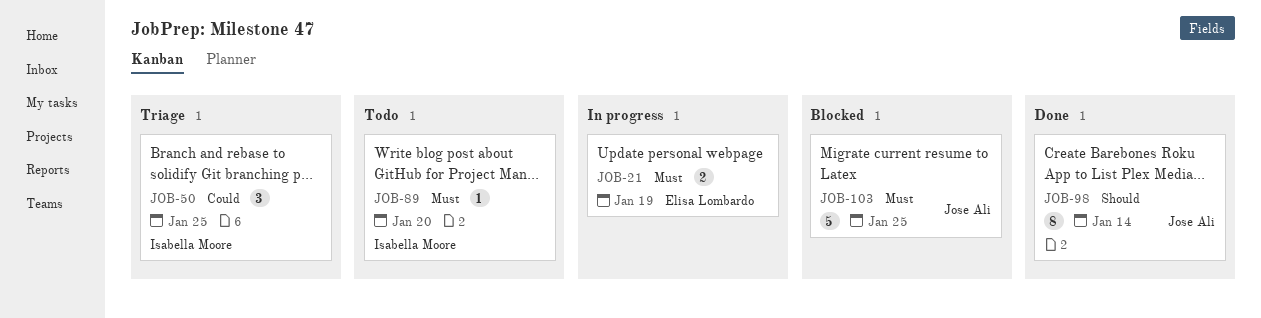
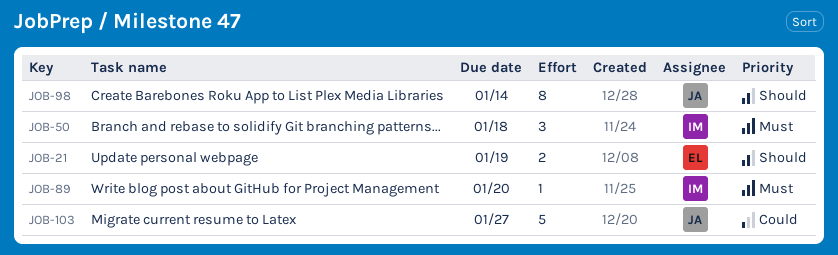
JOB-21, priority: Must -> Should
JOB-50, priority: Could -> Must
JOB-50, due: Jan 25 -> Jan 18
JOB-103, priority: Must -> Could
JOB-103, due: Jan 25 -> Jan 27

